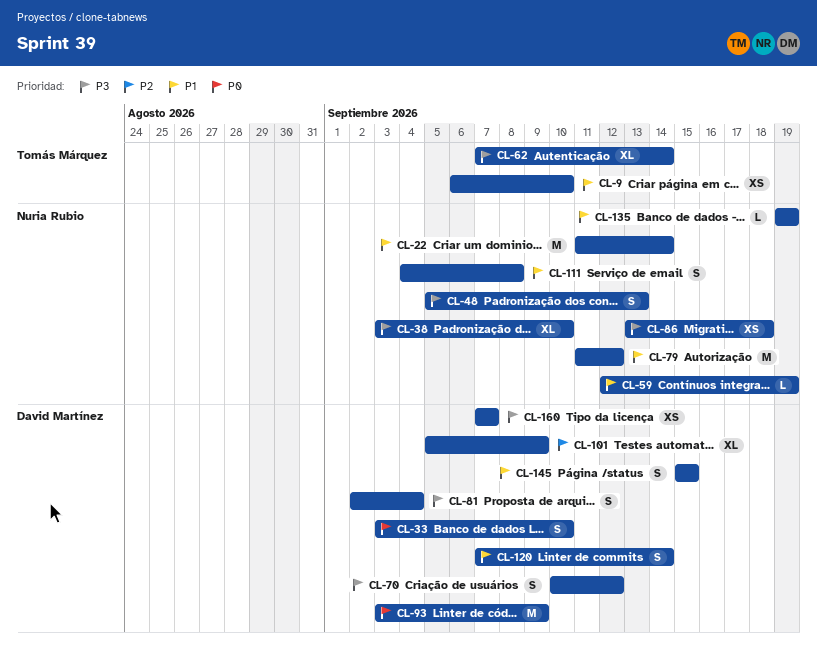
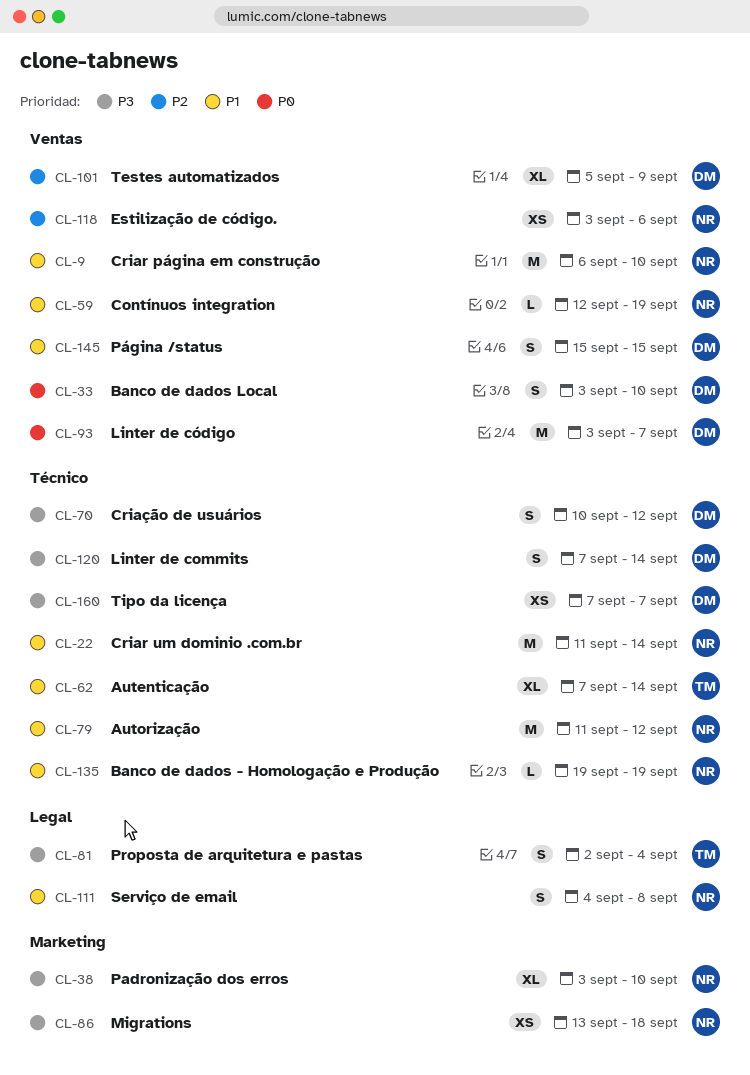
CL-9, owner: Tomás Márquez -> Nuria Rubio
CL-9, estimate: XS -> M
CL-48: present -> none
CL-62, priority: P3 -> P1
CL-81, owner: David Martínez -> Tomás Márquez
CL-93, due: Sep 9 -> Sep 7
CL-118: none -> present
CL-120, priority: P1 -> P3

